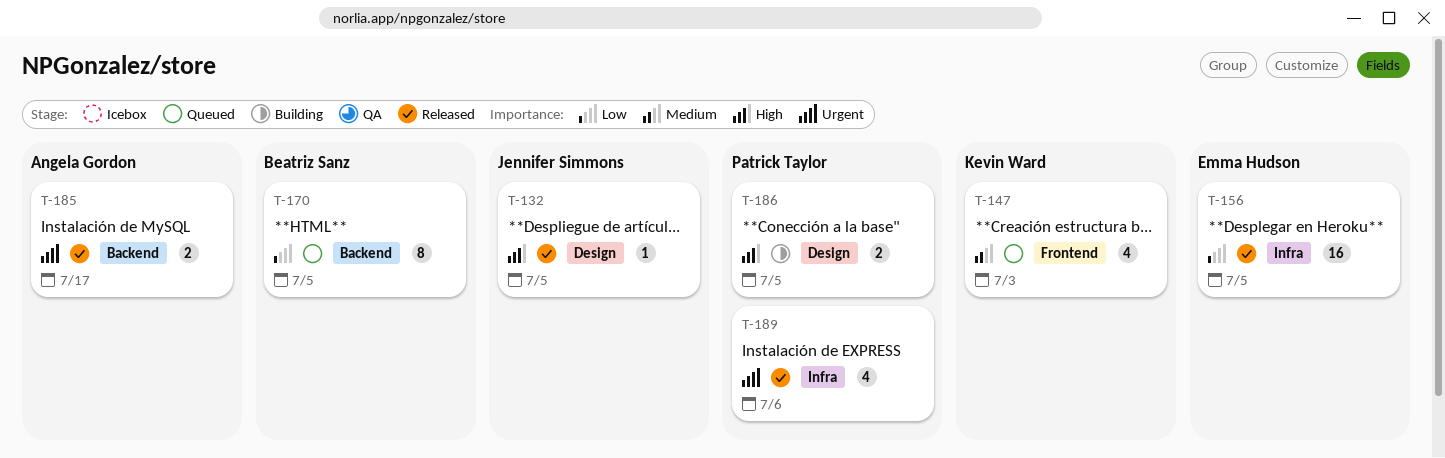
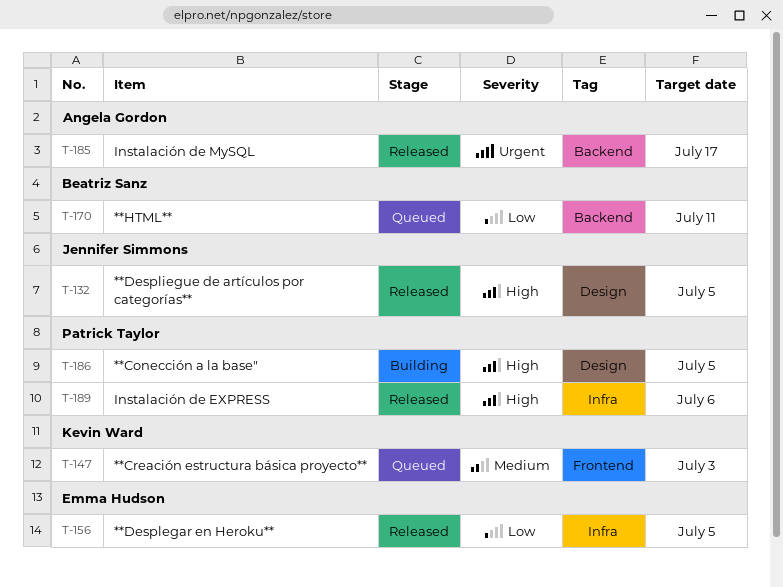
T-170, due: Jul 5 -> Jul 11
T-189, priority: Urgent -> High

